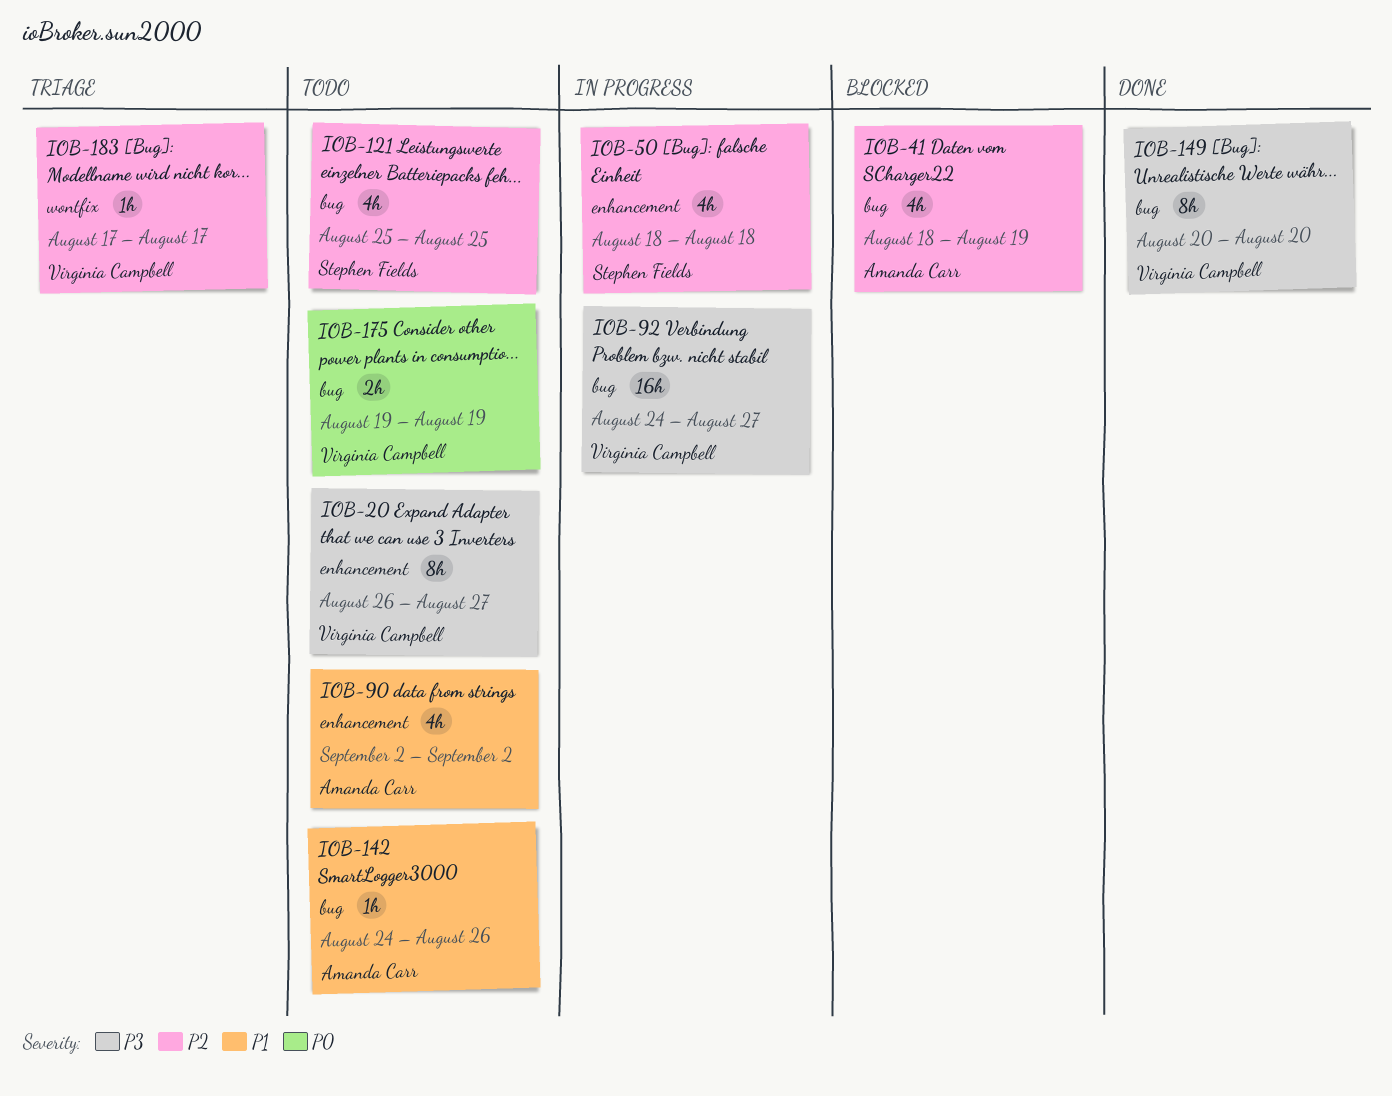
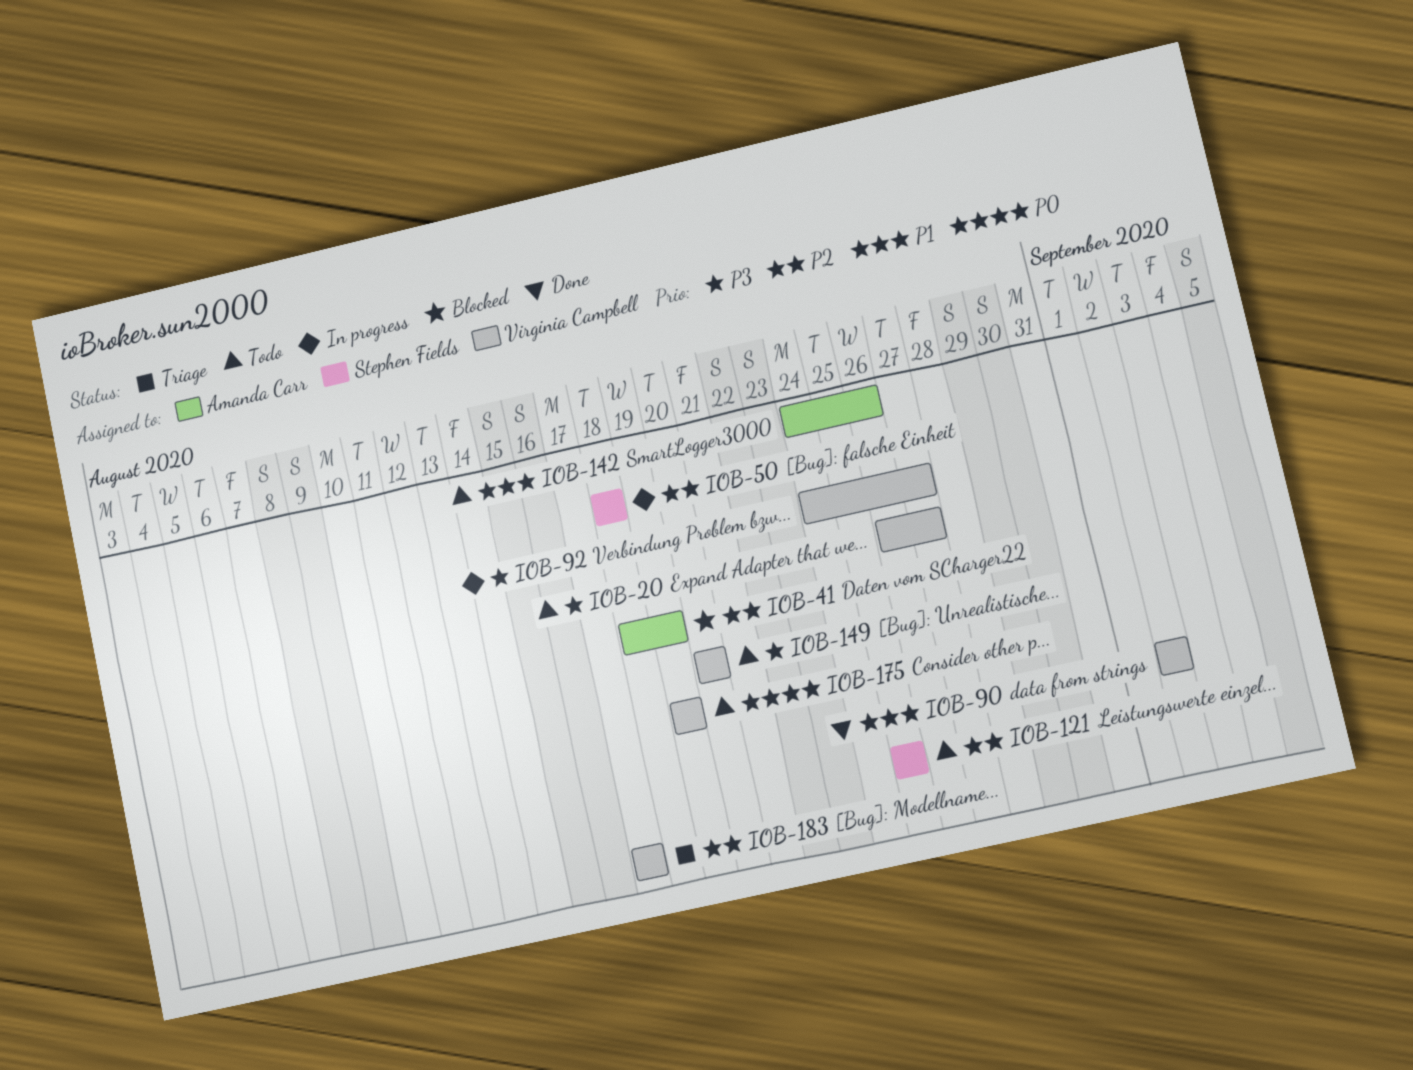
IOB-90, status: Todo -> Done
IOB-90, owner: Amanda Carr -> Virginia Campbell
IOB-149, status: Done -> Todo

